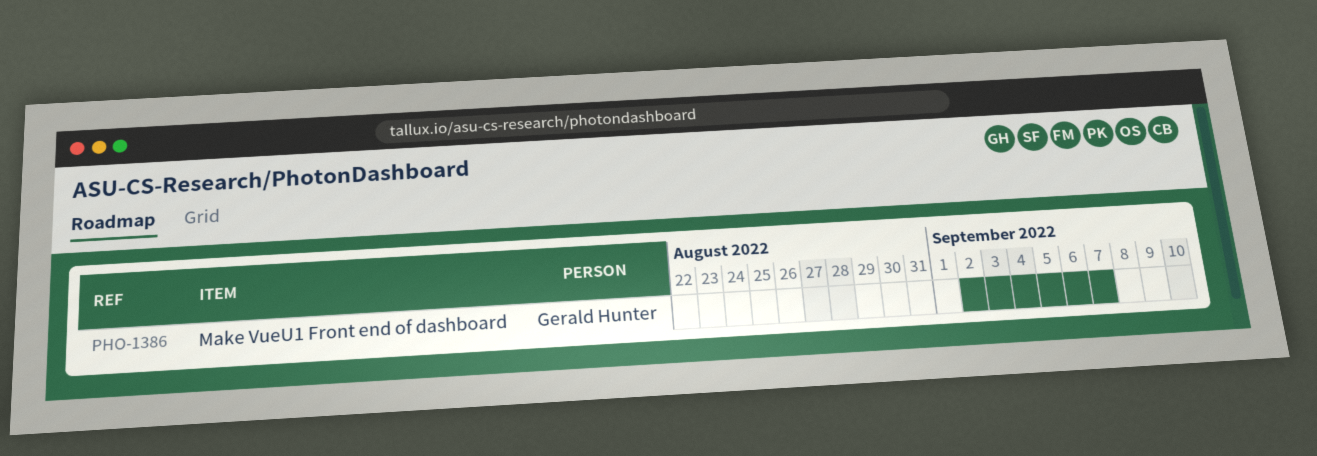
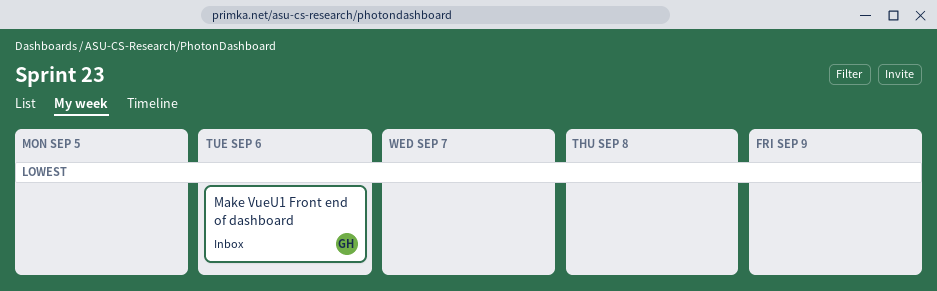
Make VueU1 Front end of dashboard, due: Sep 7 -> Sep 6

